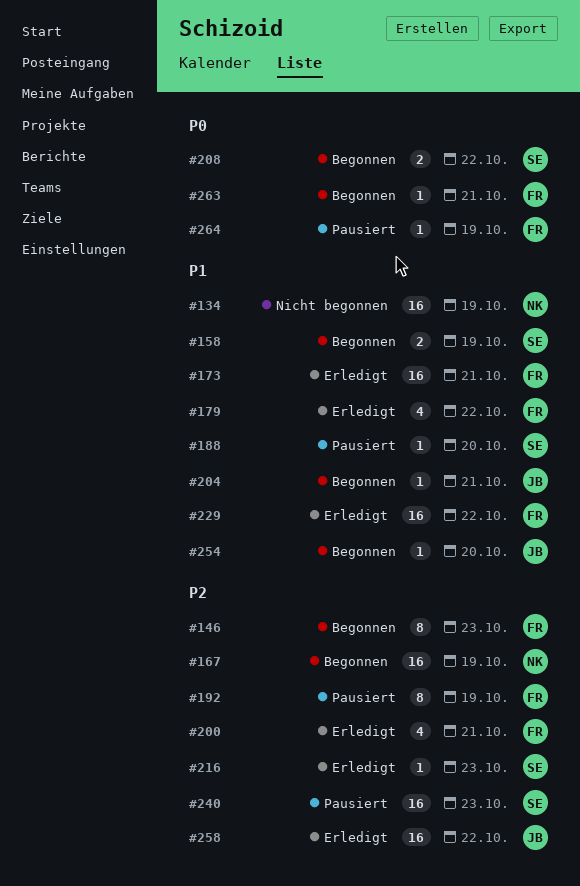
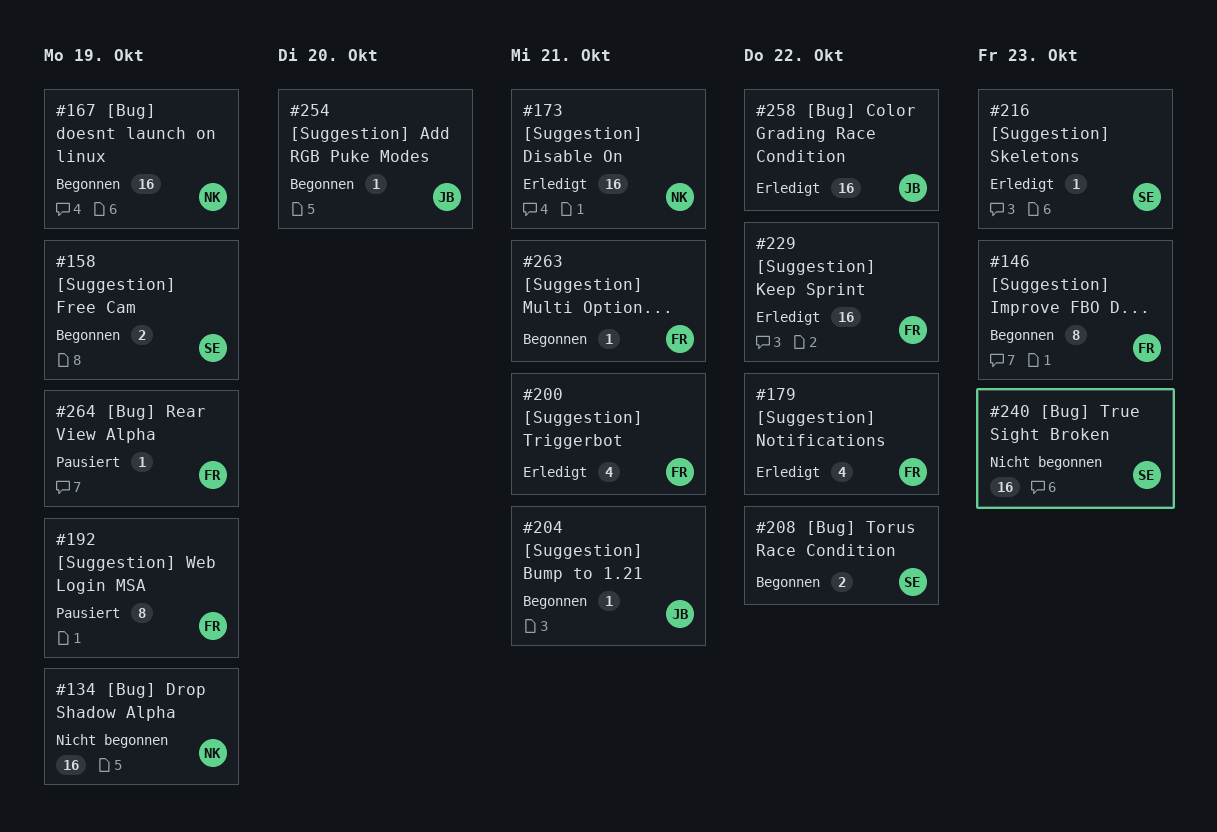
#173, owner: FR -> NK
#188: present -> none
#240, status: Pausiert -> Nicht begonnen

